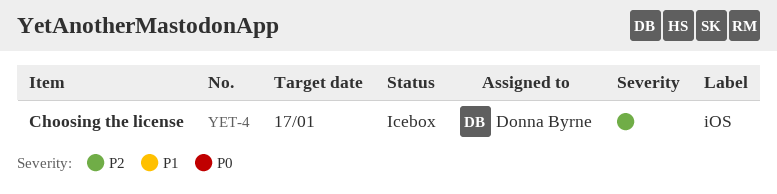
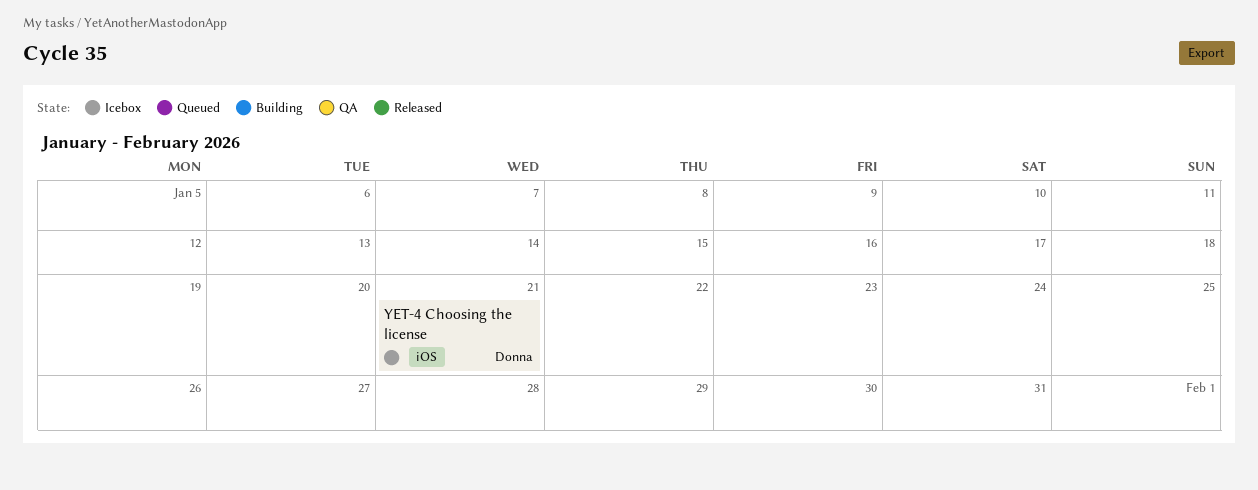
YET-4, due: Jan 17 -> Jan 21

